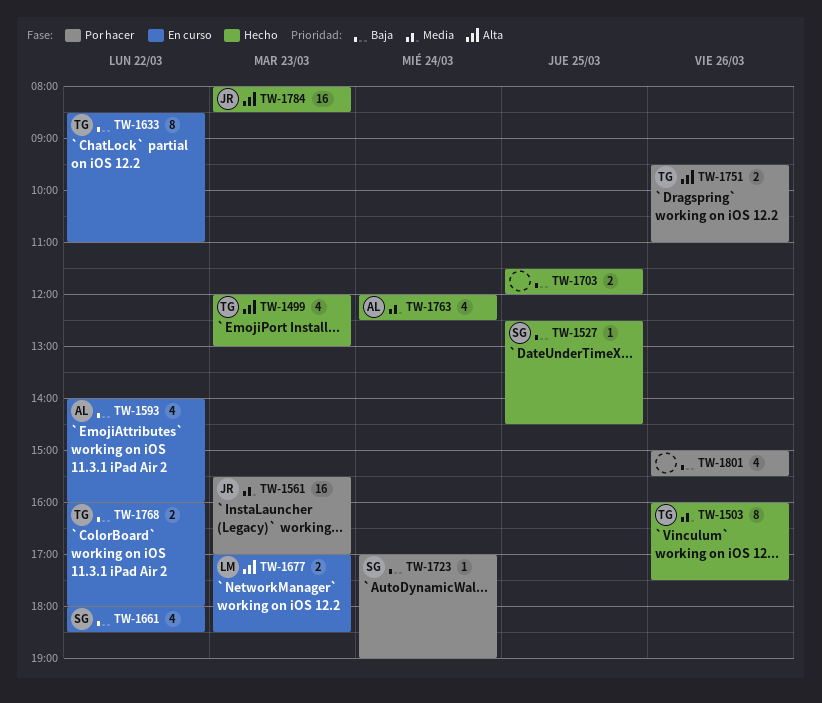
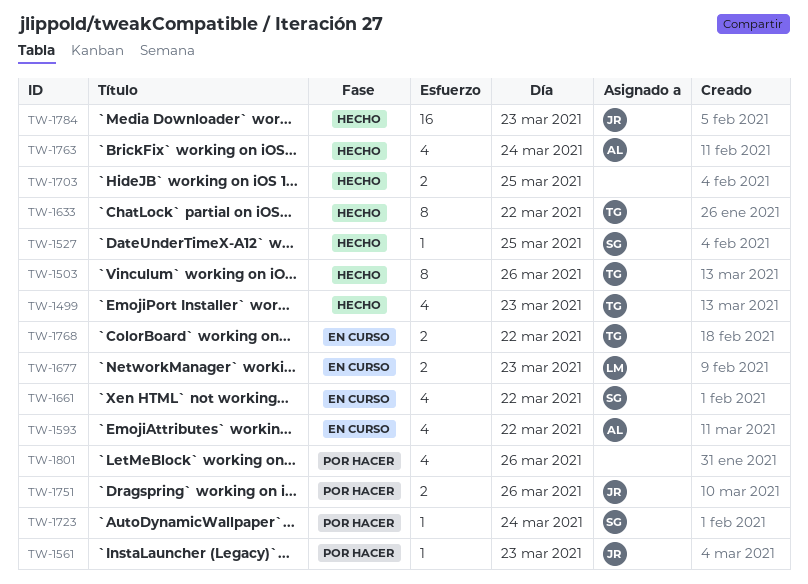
TW-1561, estimate: 16 -> 1
TW-1633, status: En curso -> Hecho
TW-1751, owner: TG -> JR

